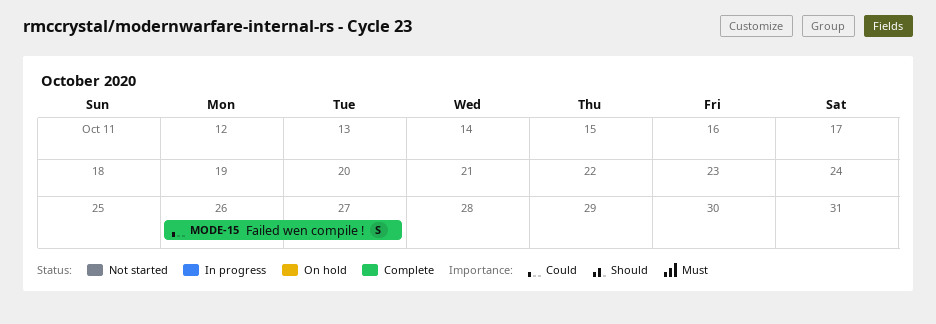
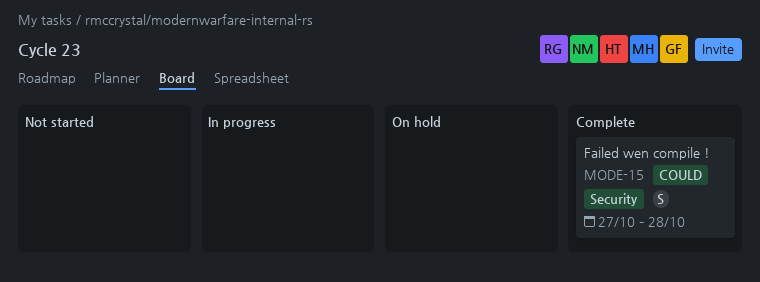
MODE-15, start: Oct 26 -> Oct 27
MODE-15, due: Oct 27 -> Oct 28

